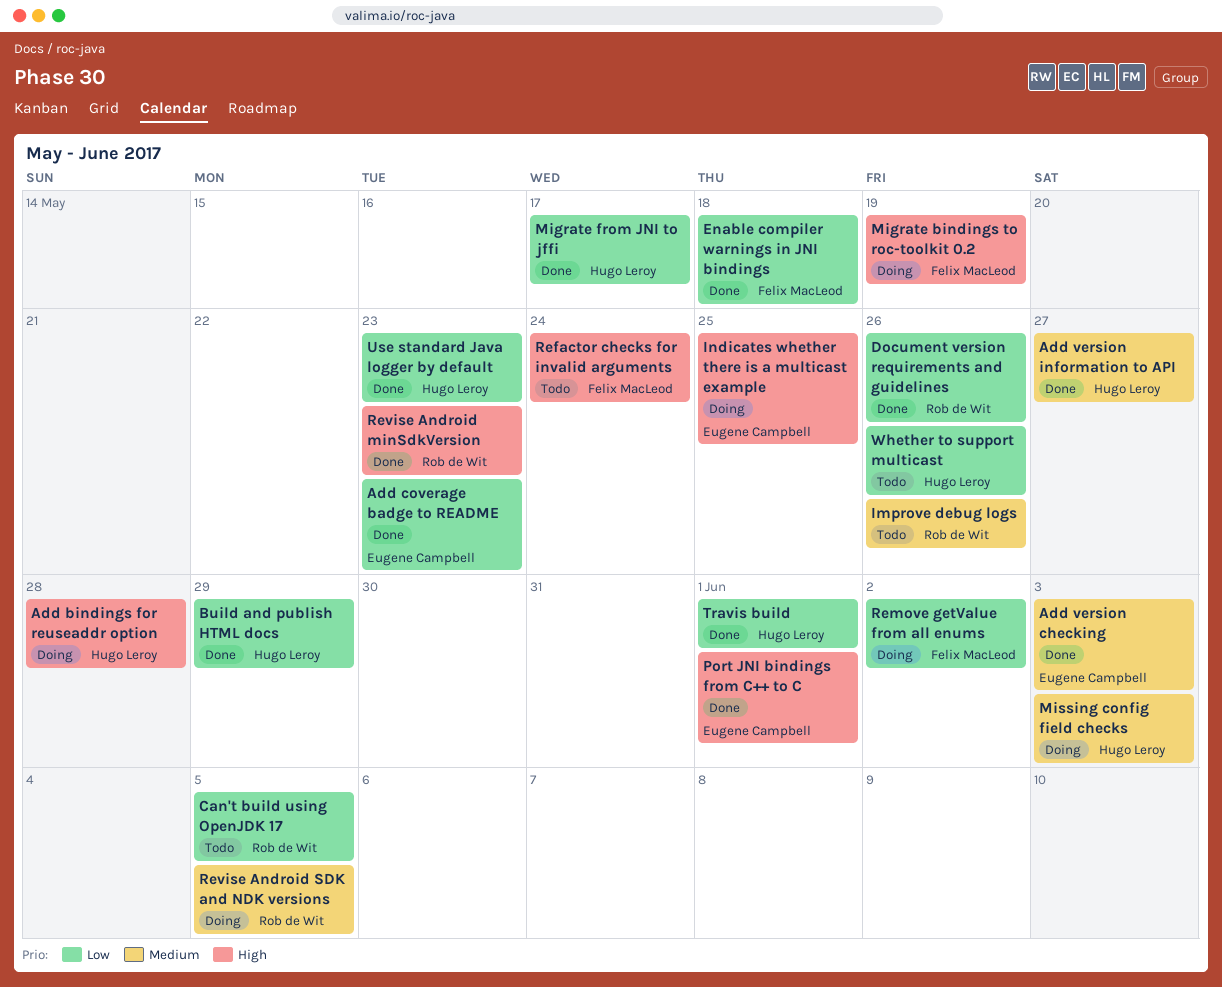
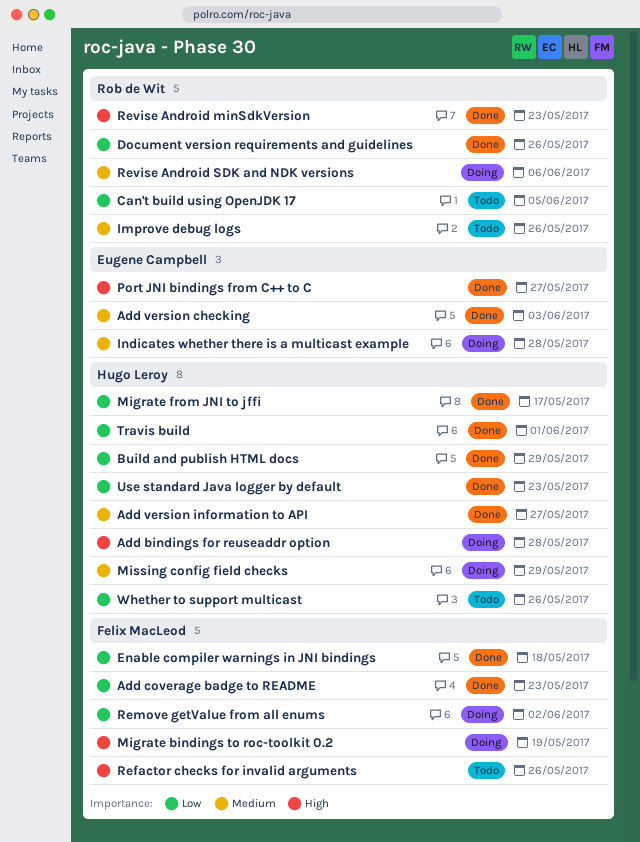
Add coverage badge to README, owner: Eugene Campbell -> Felix MacLeod
Indicates whether there is a multicast example, priority: High -> Medium
Indicates whether there is a multicast example, due: May 25 -> May 28
Missing config field checks, due: Jun 3 -> May 29
Port JNI bindings from C++ to C, due: Jun 1 -> May 27
Refactor checks for invalid arguments, due: May 24 -> May 26
Revise Android SDK and NDK versions, due: Jun 5 -> Jun 6

